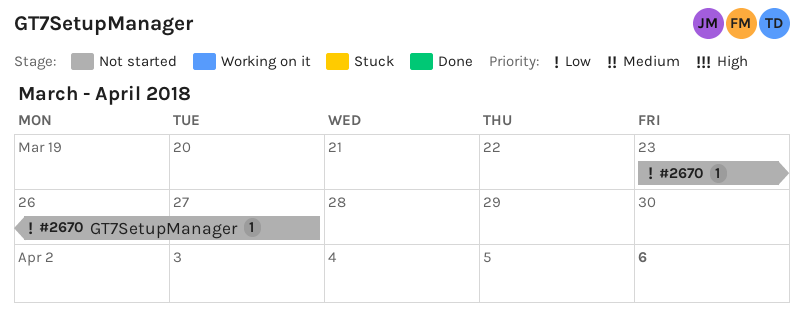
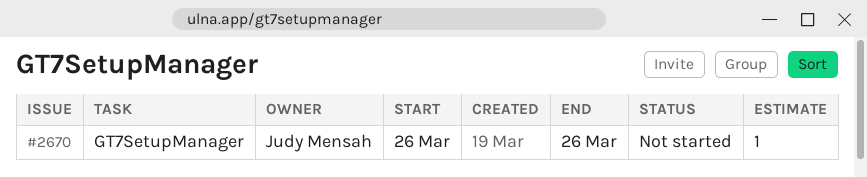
#2670, start: Mar 23 -> Mar 26
#2670, due: Mar 27 -> Mar 26

